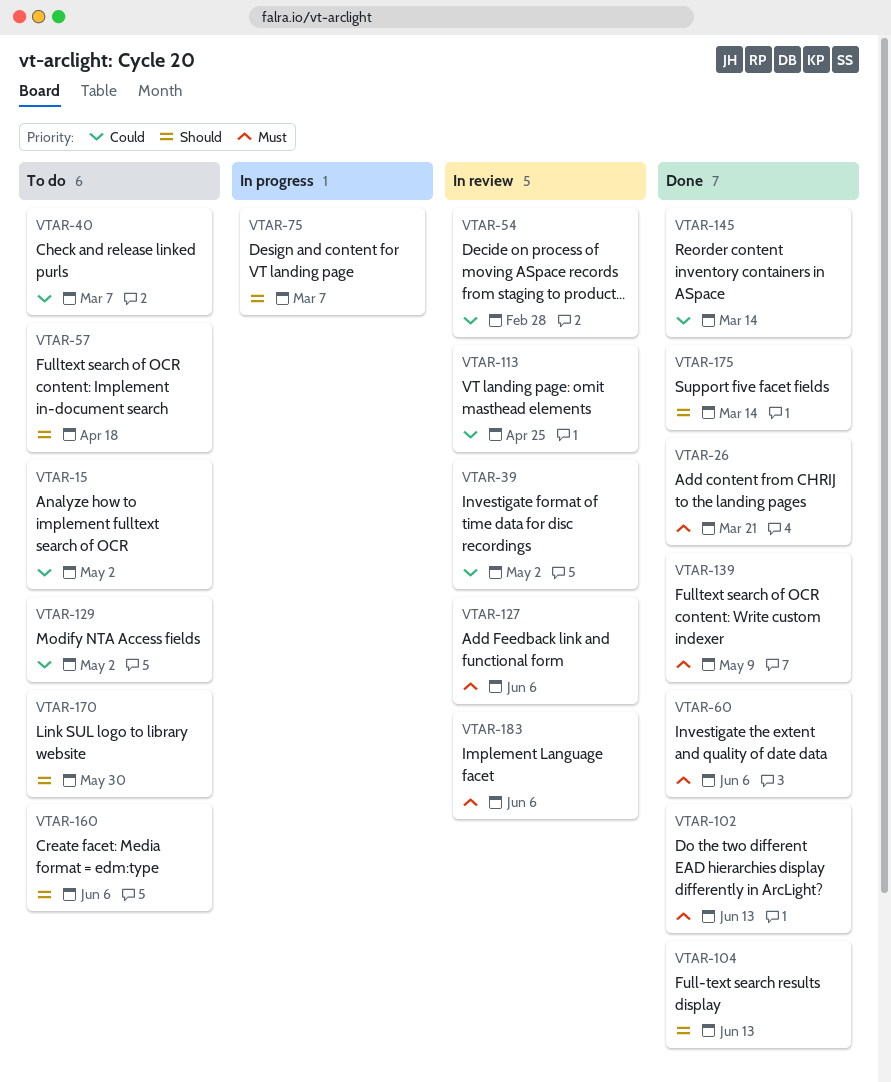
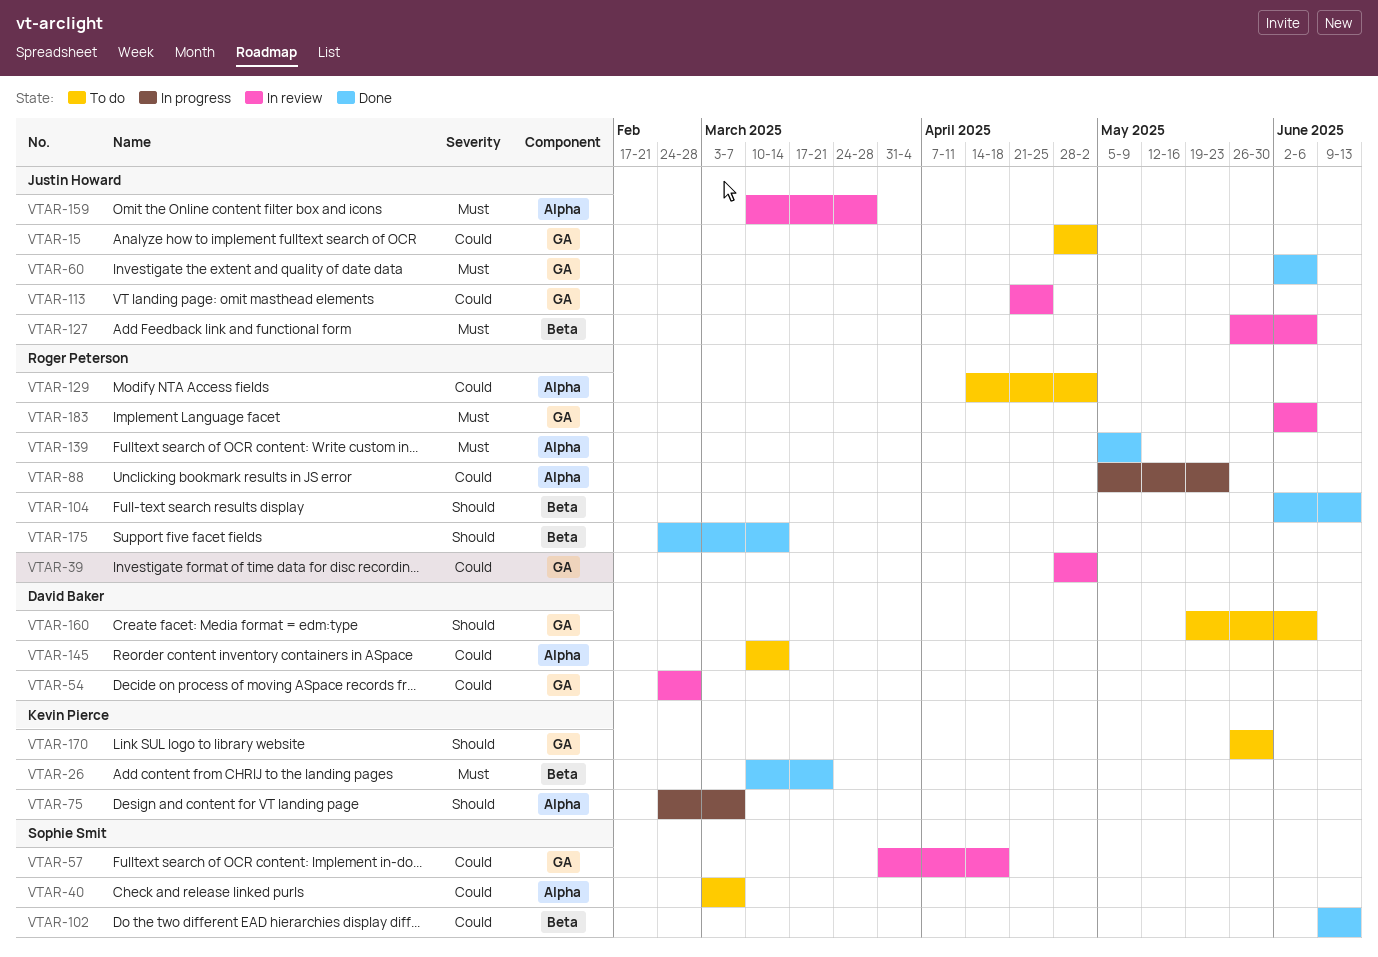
VTAR-57, status: To do -> In review
VTAR-57, priority: Should -> Could
VTAR-88: none -> present
VTAR-102, priority: Must -> Could
VTAR-145, status: Done -> To do
VTAR-159: none -> present

